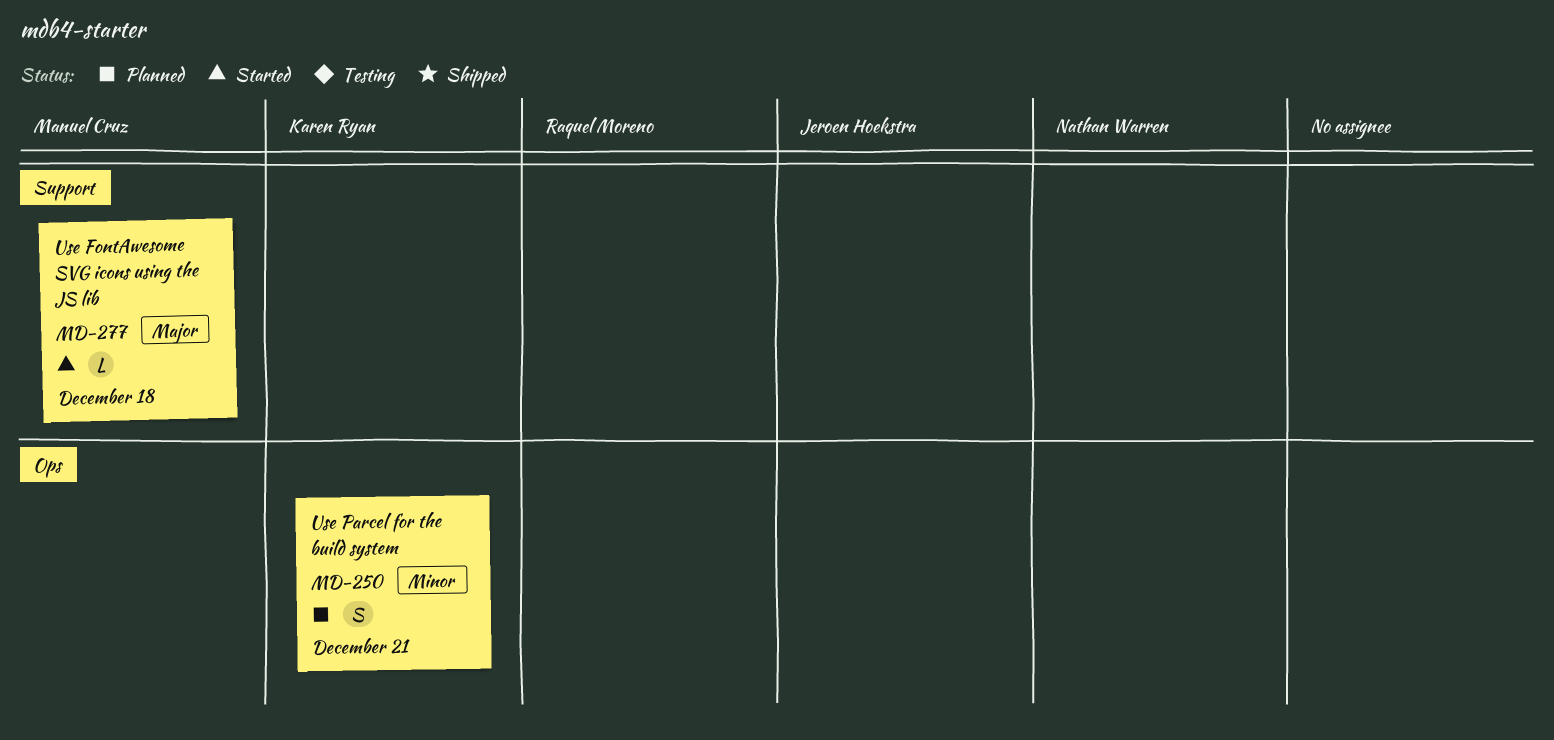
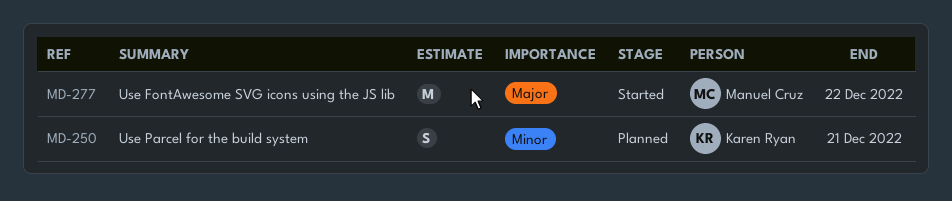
MD-277, estimate: L -> M
MD-277, due: Dec 18 -> Dec 22

